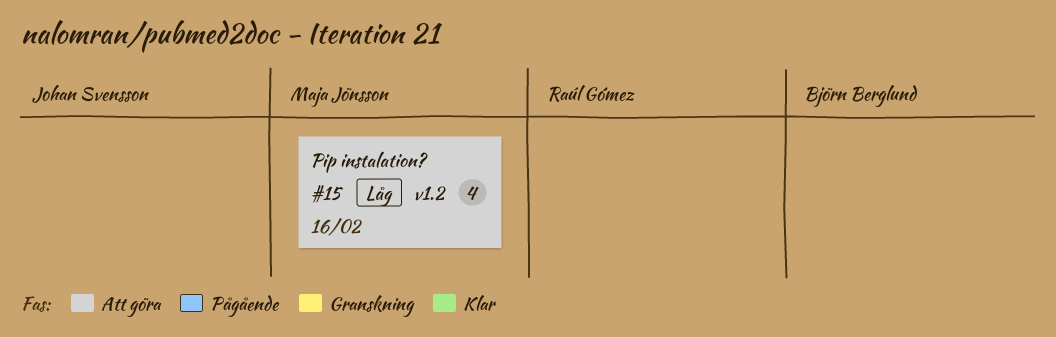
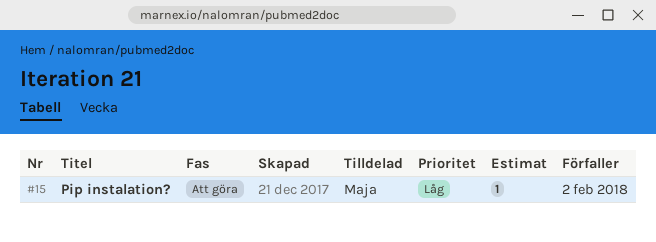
#15, estimate: 4 -> 1
#15, due: Feb 16 -> Feb 2

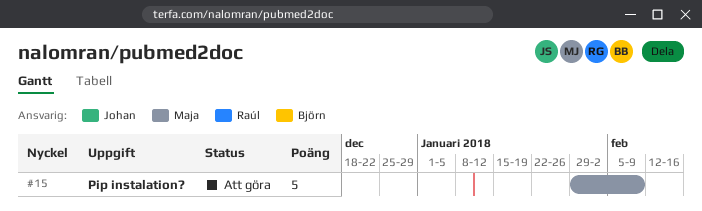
#15, estimate: 1 -> 5
#15, due: Feb 2 -> Feb 9

